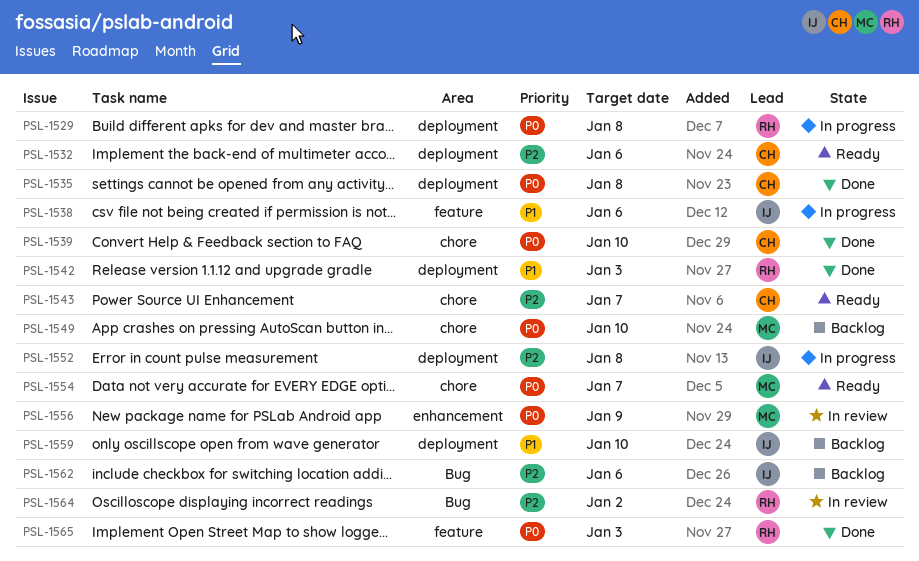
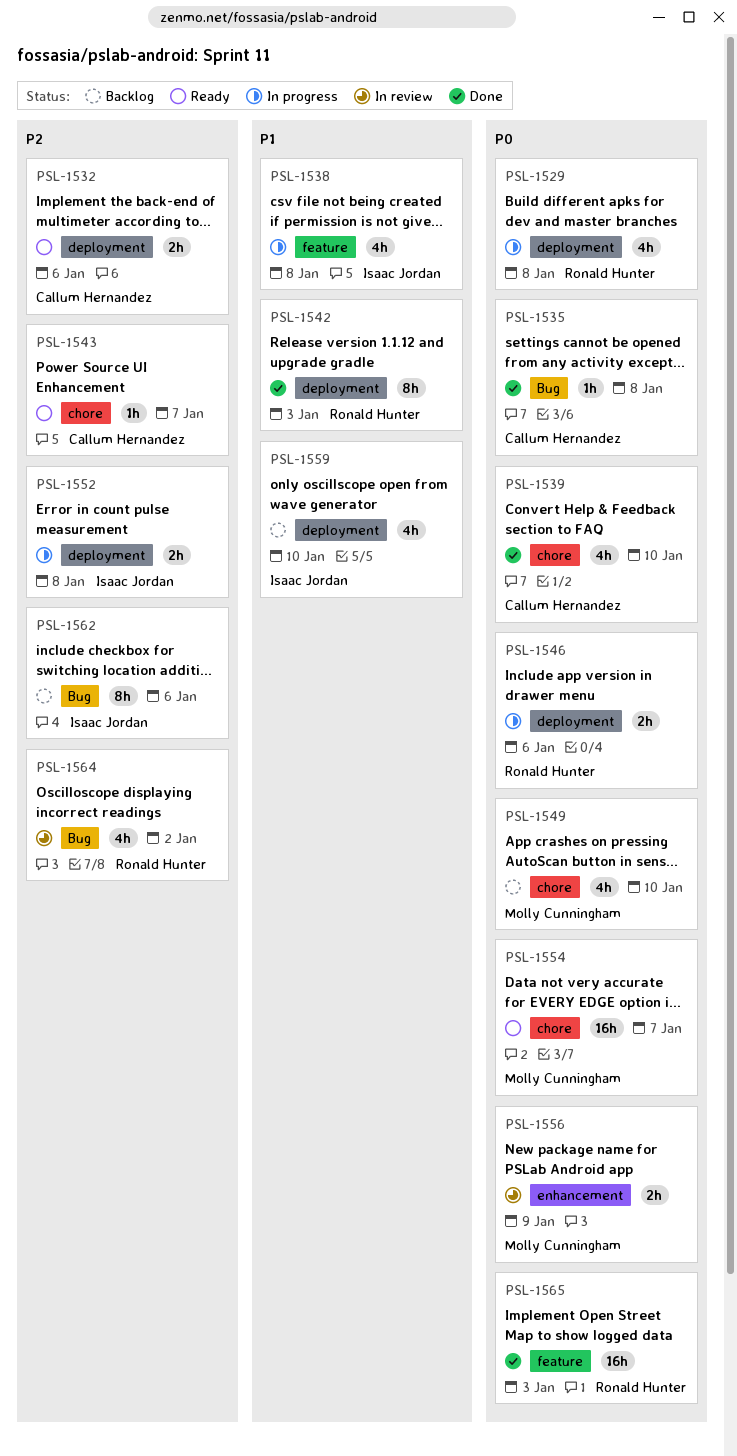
PSL-1535, label: deployment -> Bug
PSL-1538, due: Jan 6 -> Jan 8
PSL-1546: none -> present

